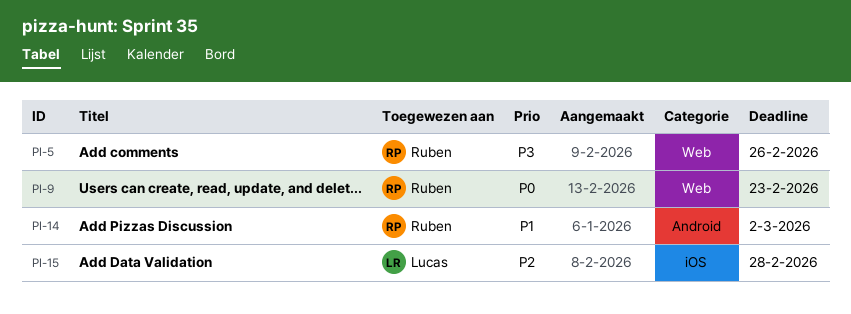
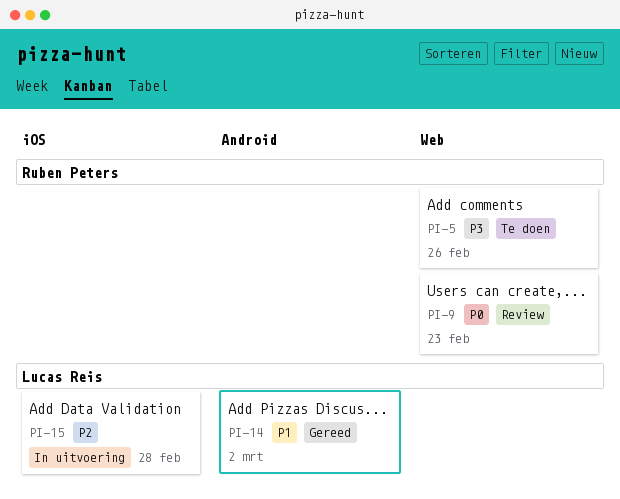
PI-14, owner: Ruben Peters -> Lucas Reis

